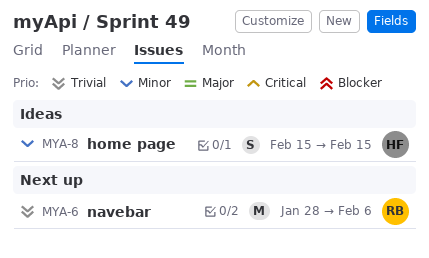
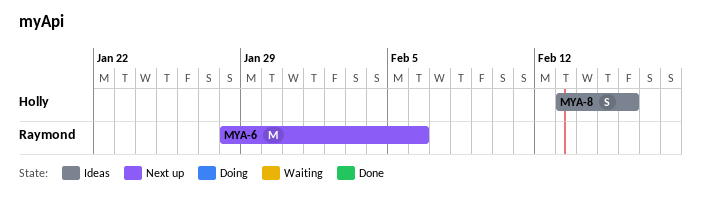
MYA-8, start: Feb 15 -> Feb 13
MYA-8, due: Feb 15 -> Feb 16

